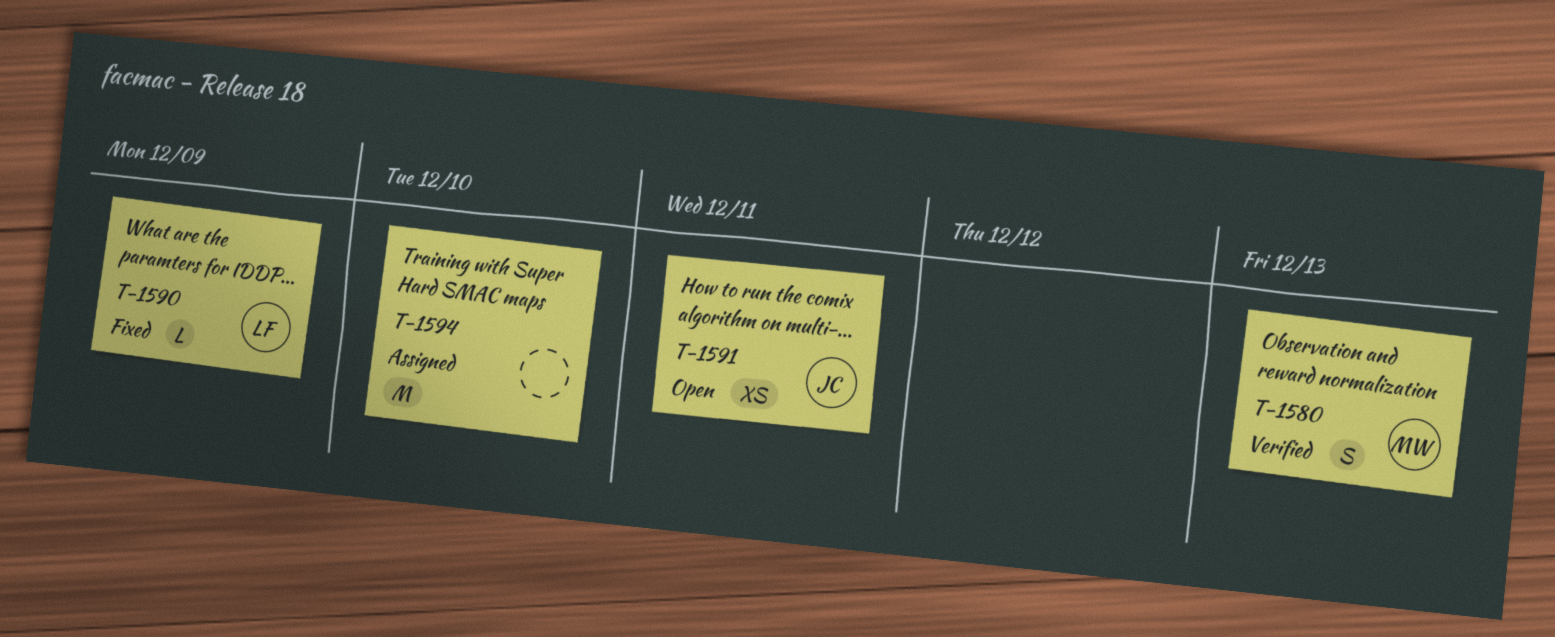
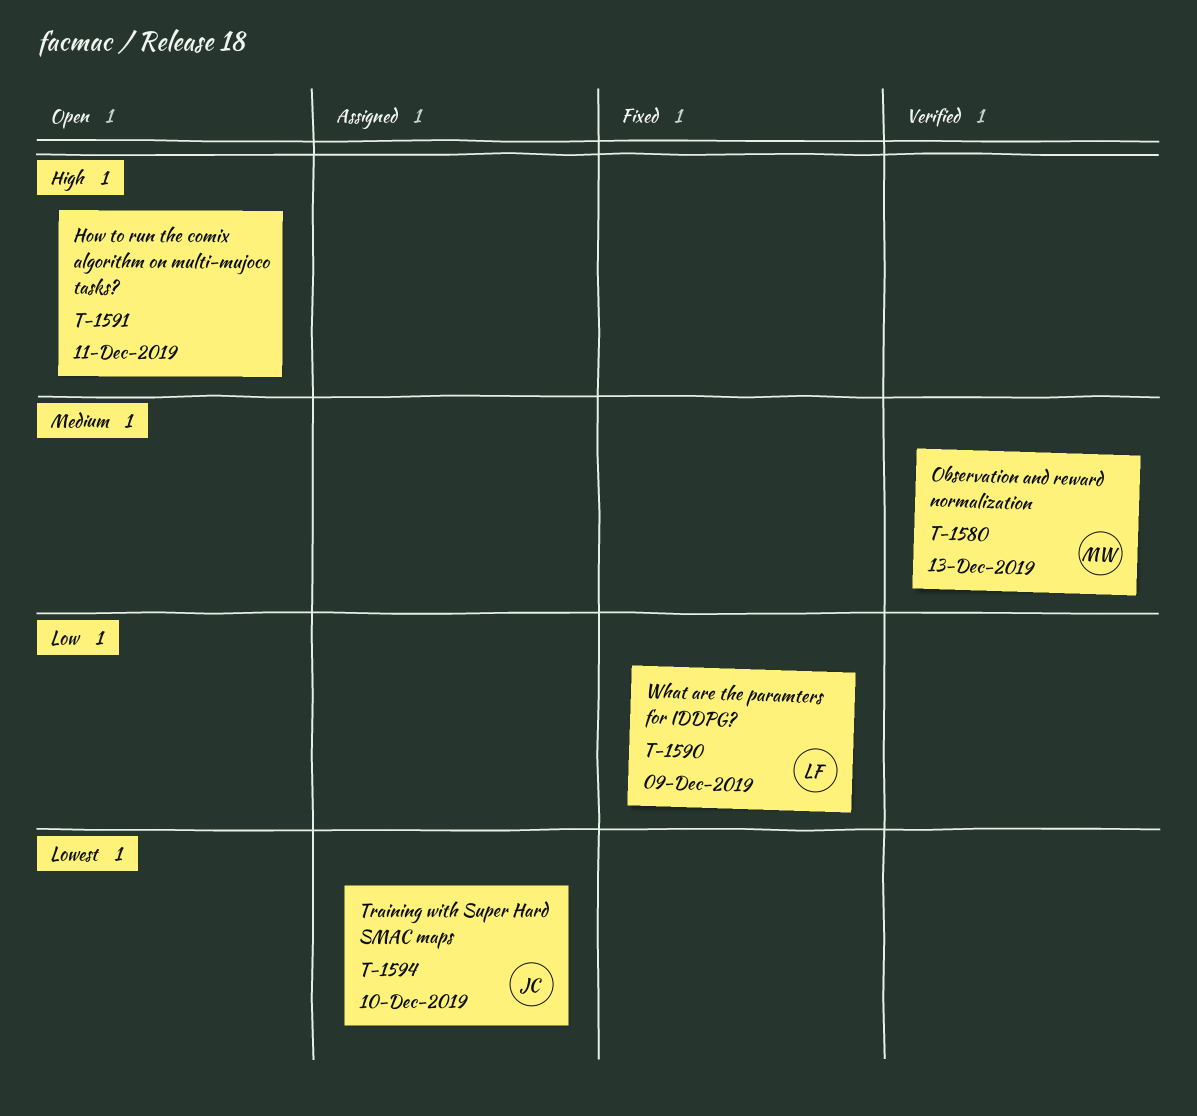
T-1591, owner: JC -> none
T-1594, owner: none -> JC

